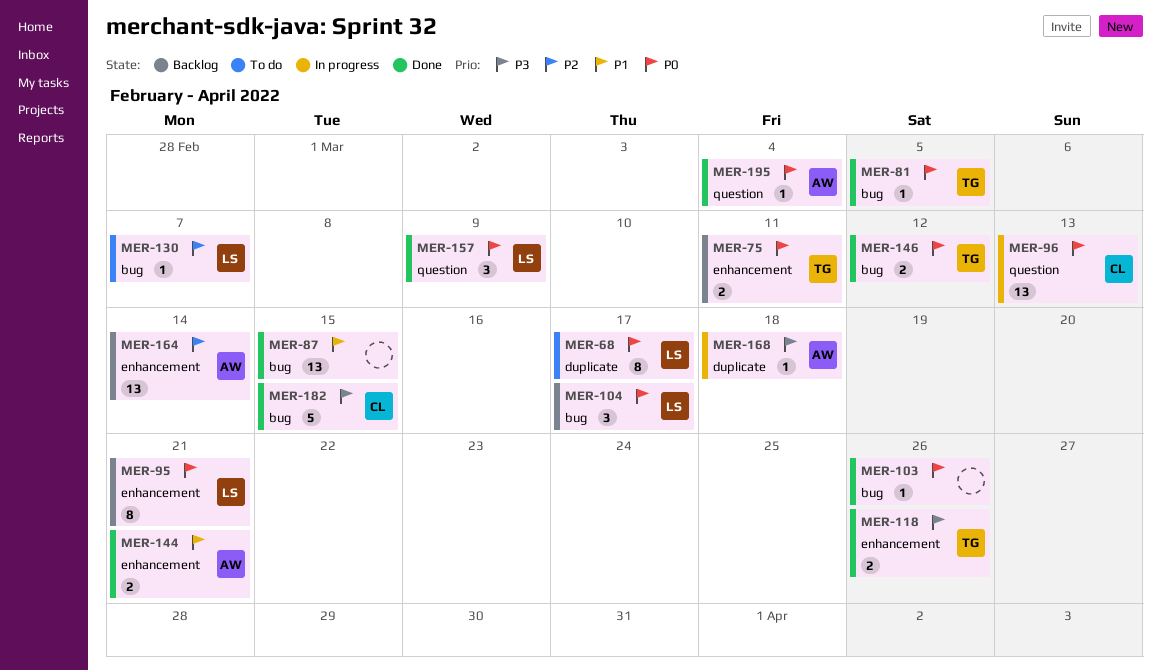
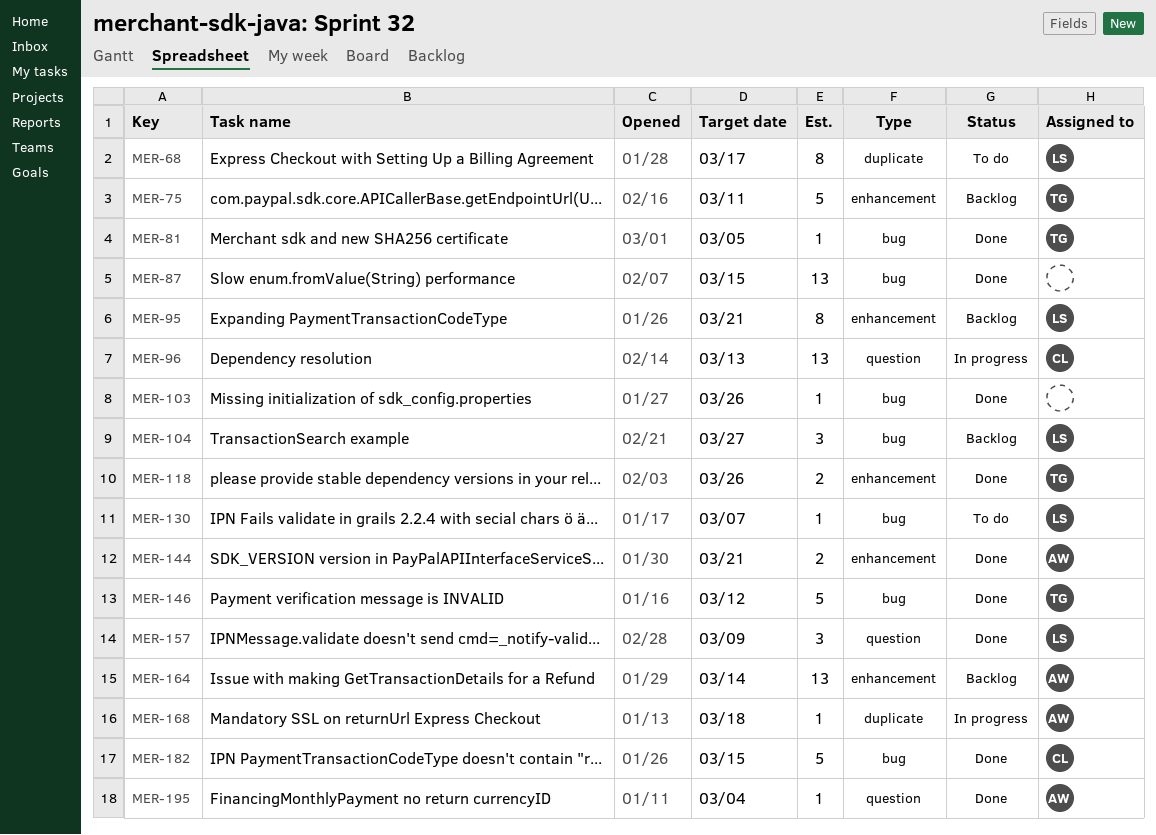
MER-75, estimate: 2 -> 5
MER-104, due: Mar 17 -> Mar 27
MER-146, estimate: 2 -> 5

